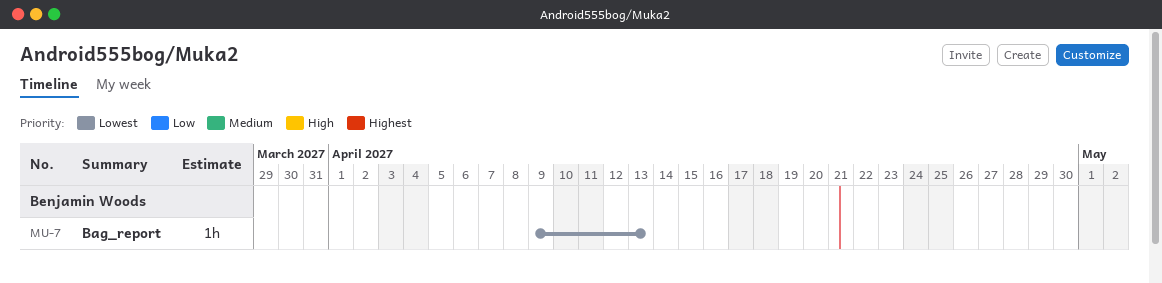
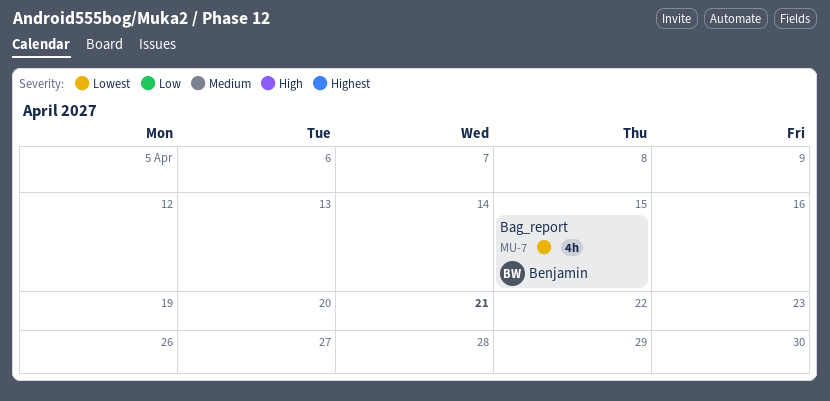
MU-7, estimate: 1h -> 4h
MU-7, due: Apr 13 -> Apr 15

